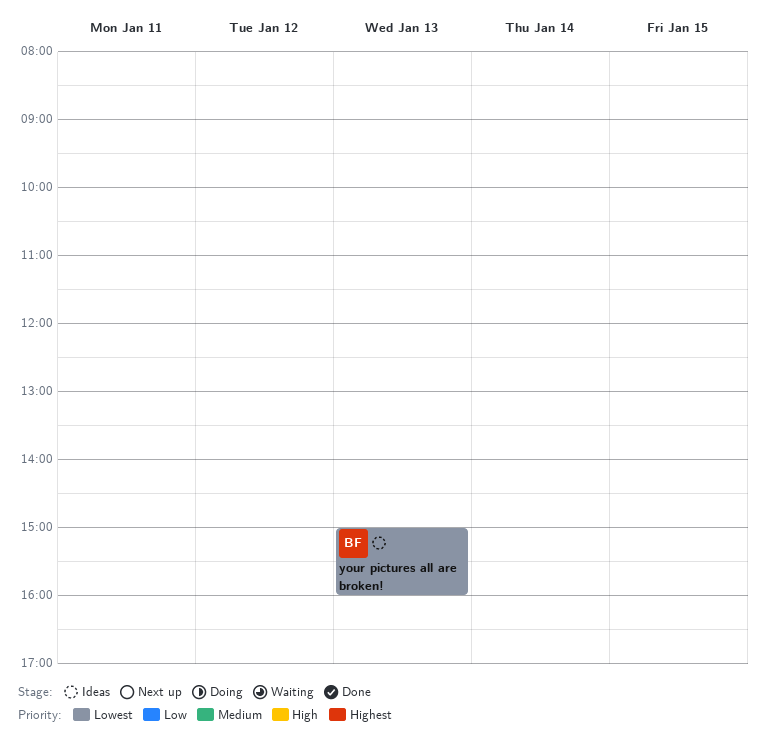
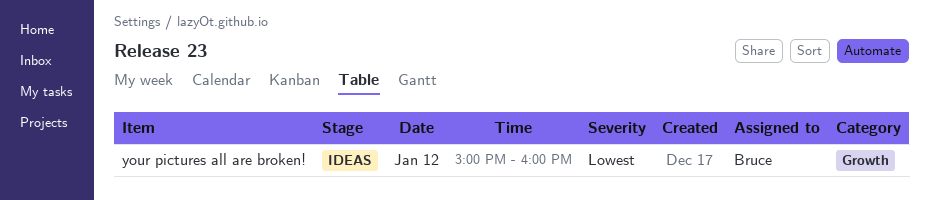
your pictures all are broken!, day: Jan 13 -> Jan 12

